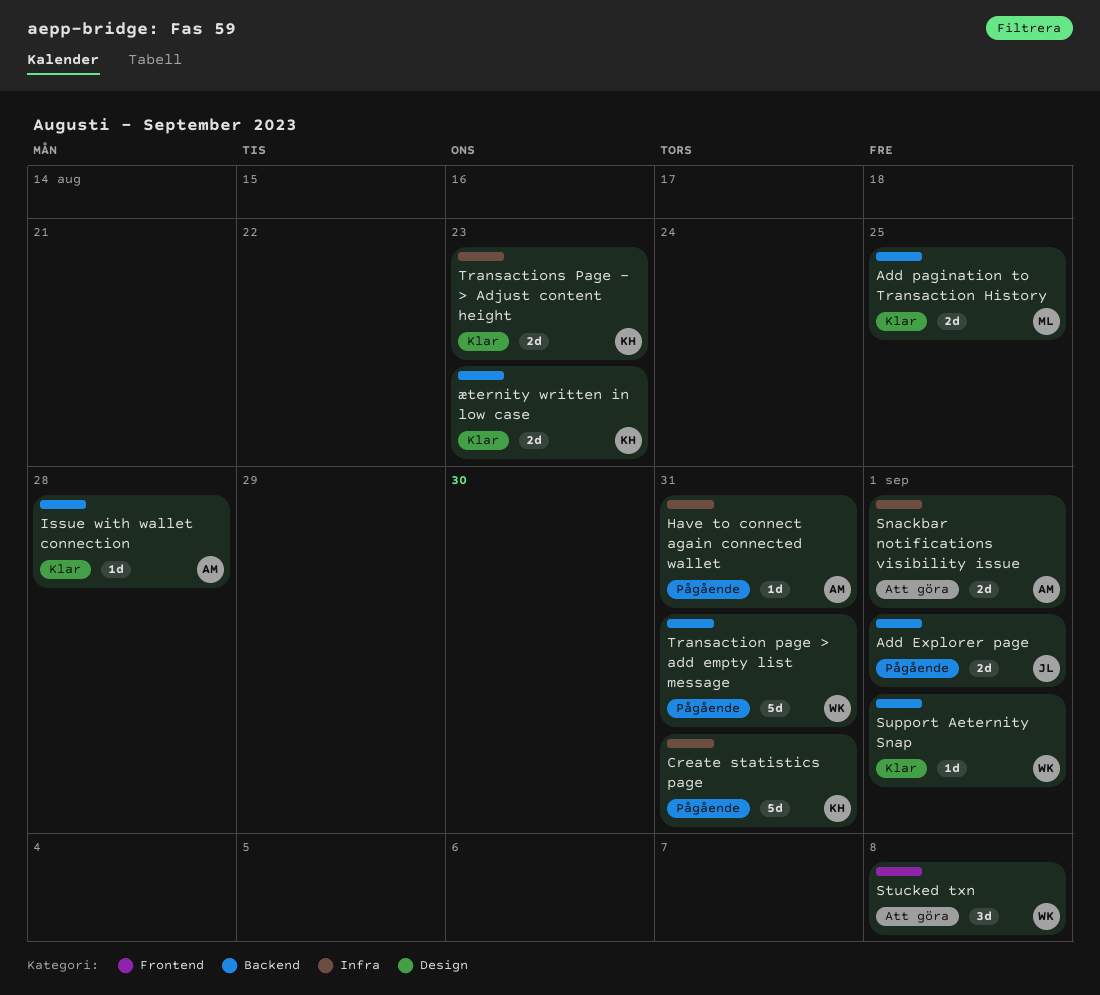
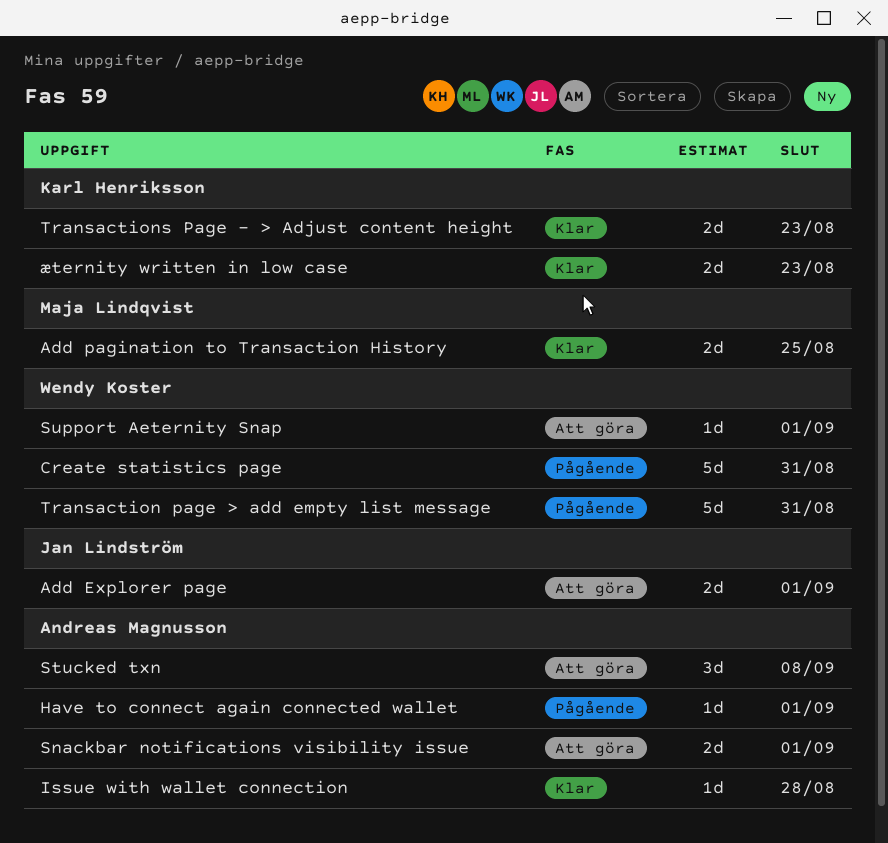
Add Explorer page, status: Pågående -> Att göra
Create statistics page, owner: Karl Henriksson -> Wendy Koster
Have to connect again connected wallet, due: Aug 31 -> Sep 1
Stucked txn, owner: Wendy Koster -> Andreas Magnusson
Support Aeternity Snap, status: Klar -> Att göra

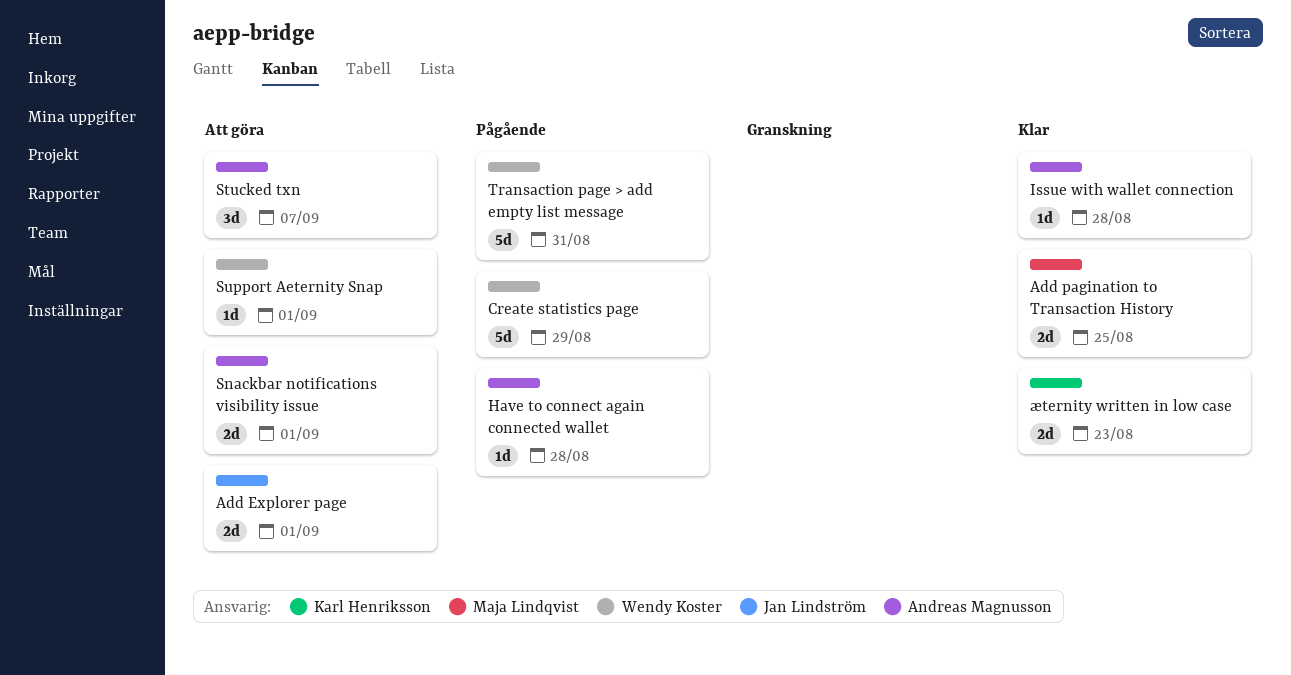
Create statistics page, due: Aug 31 -> Aug 29
Have to connect again connected wallet, due: Sep 1 -> Aug 28
Stucked txn, due: Sep 8 -> Sep 7
Transactions Page - > Adjust content height: present -> none

